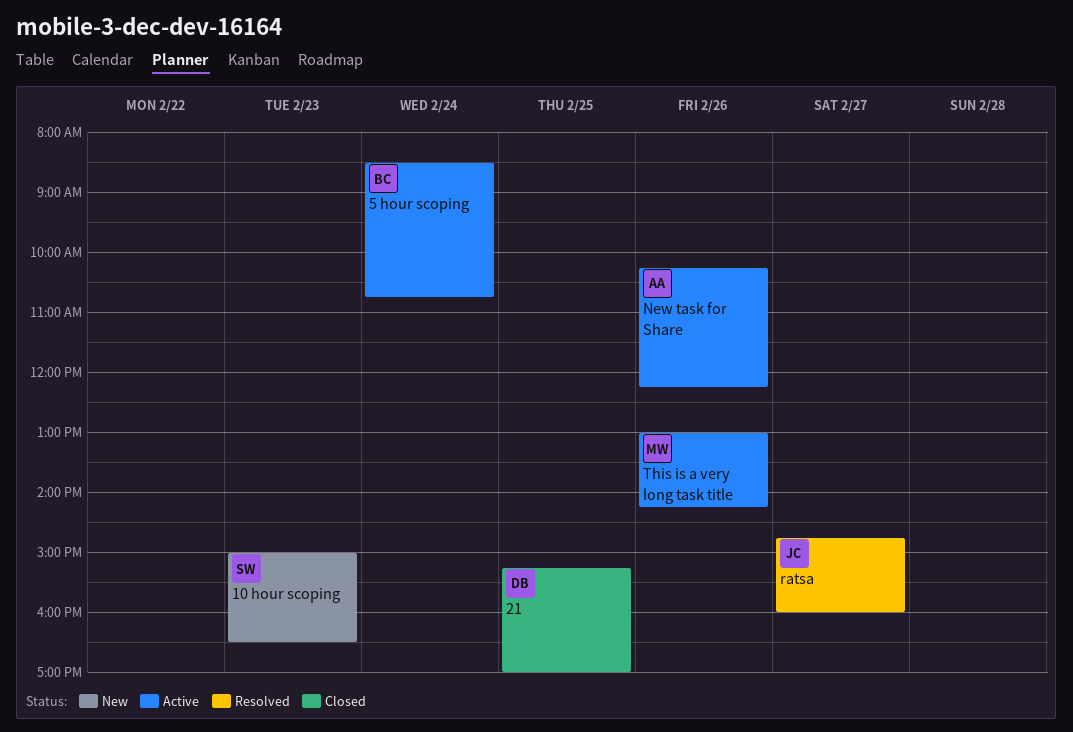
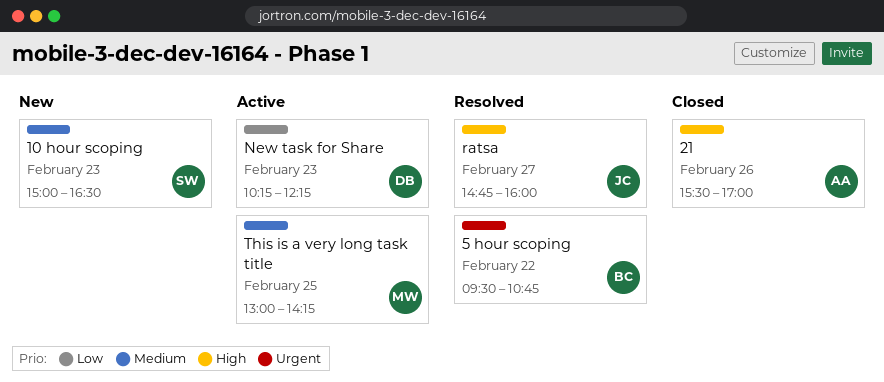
21, owner: DB -> AA
21, day: Feb 25 -> Feb 26
21, begins: 15:15 -> 15:30
5 hour scoping, status: Active -> Resolved
5 hour scoping, day: Feb 24 -> Feb 22
5 hour scoping, begins: 08:30 -> 09:30
New task for Share, owner: AA -> DB
New task for Share, day: Feb 26 -> Feb 23
This is a very long task title, day: Feb 26 -> Feb 25

